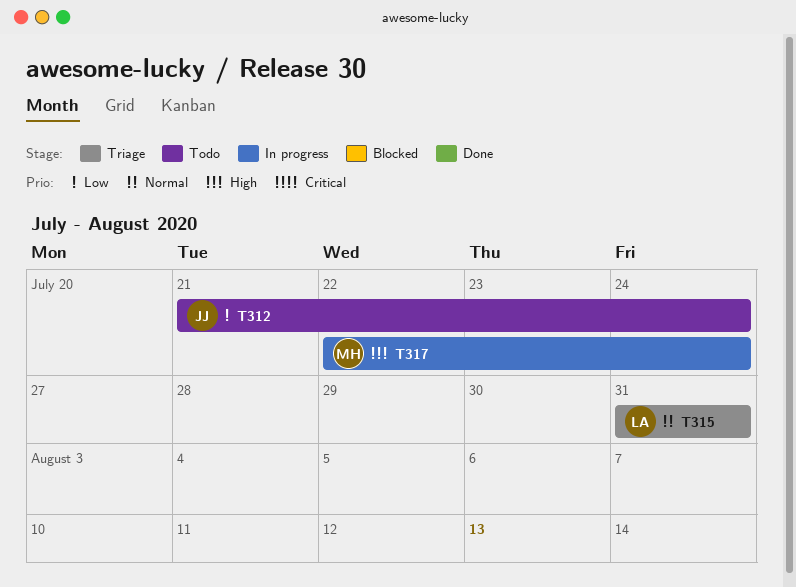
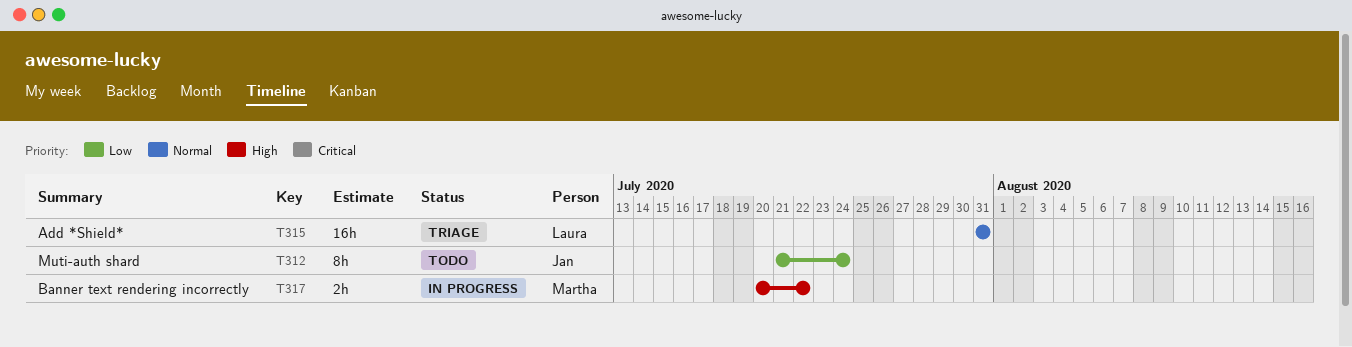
T317, start: Jul 22 -> Jul 20
T317, due: Jul 24 -> Jul 22

